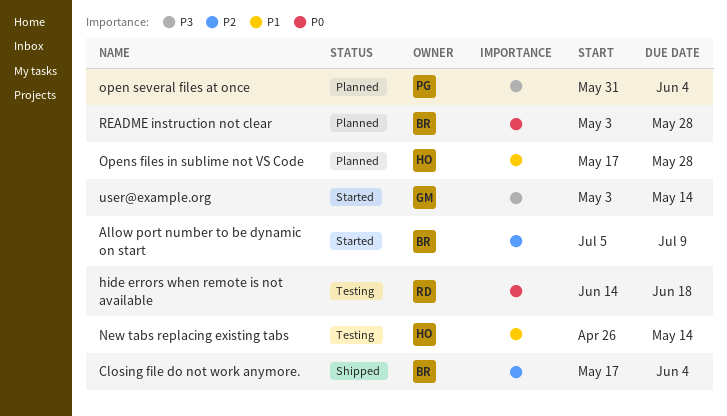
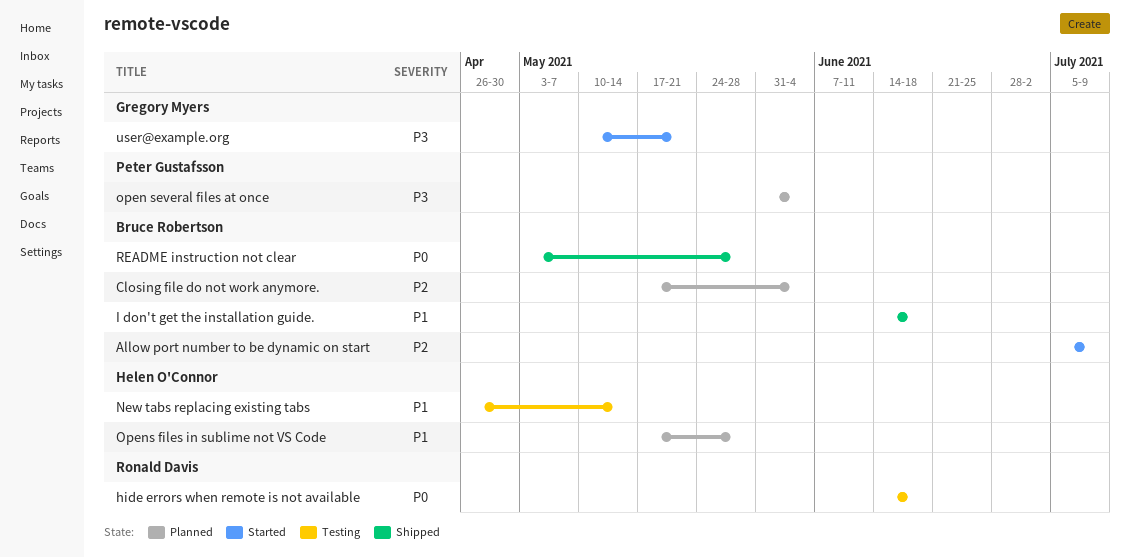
Closing file do not work anymore., status: Shipped -> Planned
I don't get the installation guide.: none -> present
README instruction not clear, status: Planned -> Shipped
user@example.org, start: May 3 -> May 10
user@example.org, due: May 14 -> May 21

